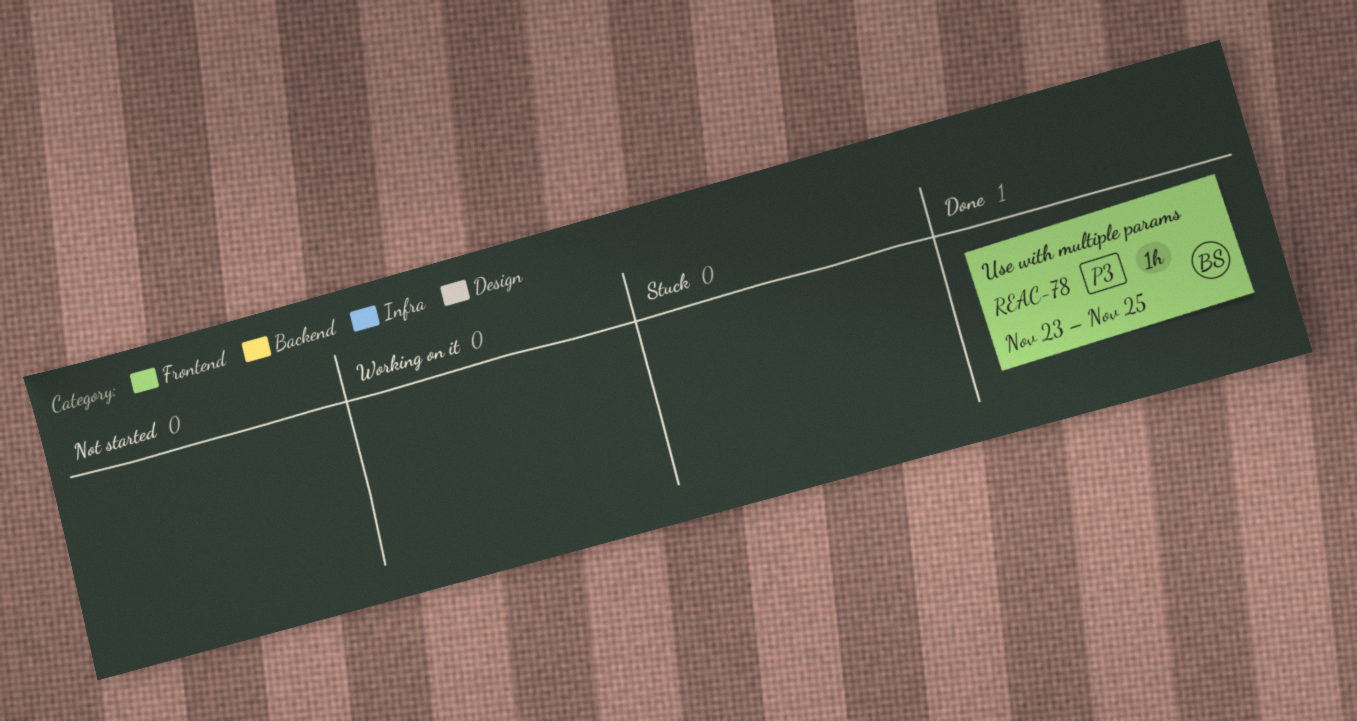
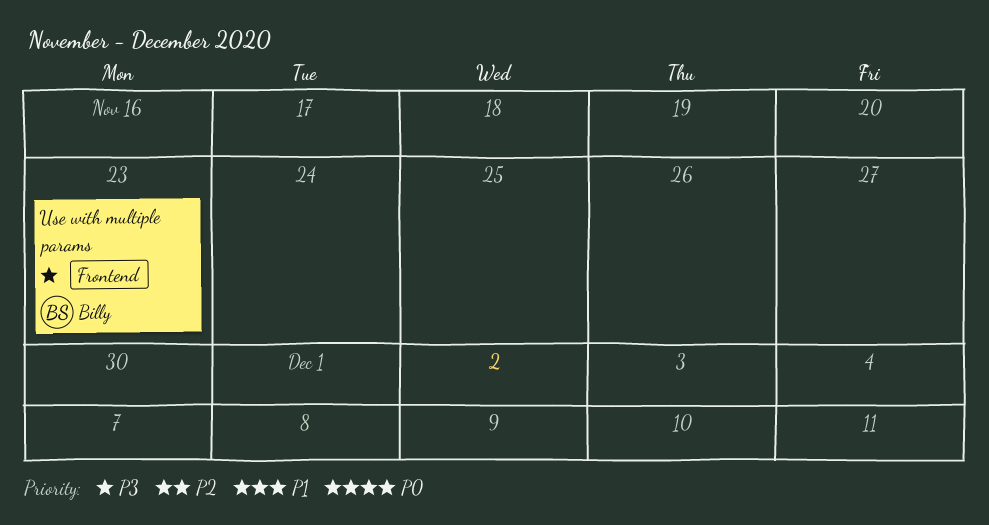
Use with multiple params, due: Nov 25 -> Nov 23

